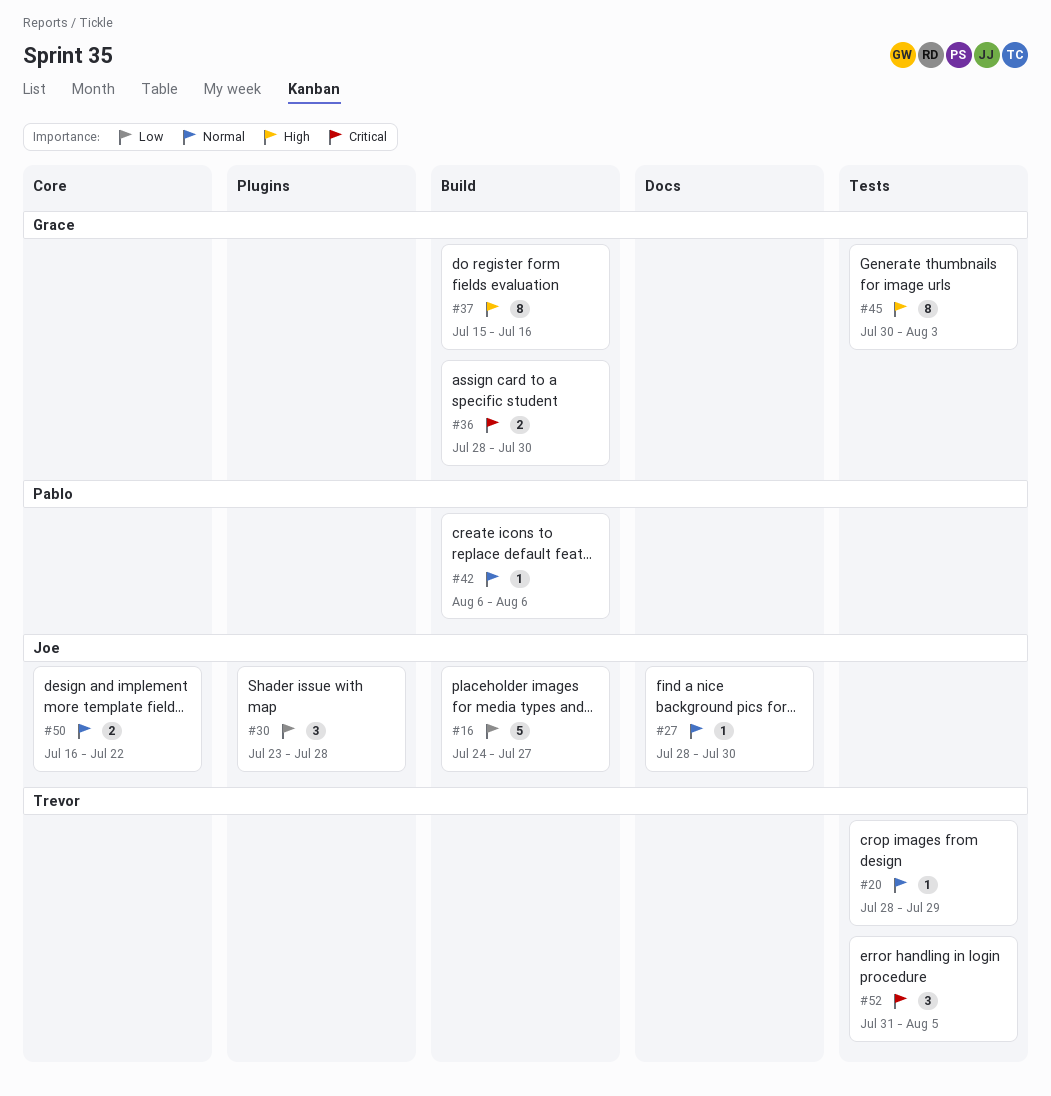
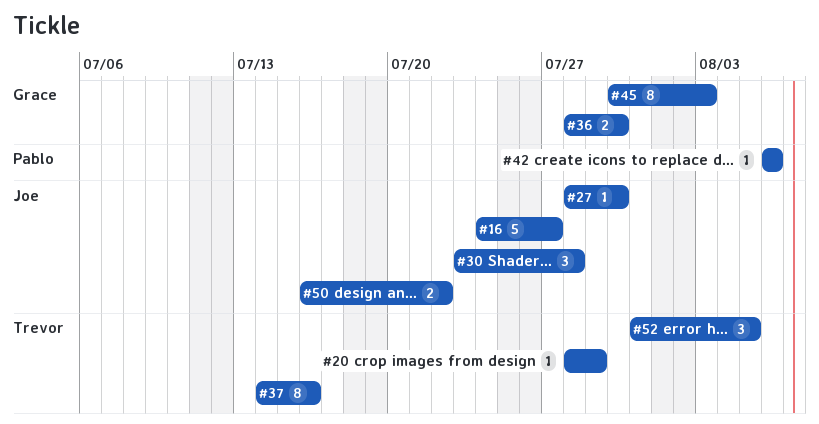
#37, owner: Grace -> Trevor
#37, start: Jul 15 -> Jul 14

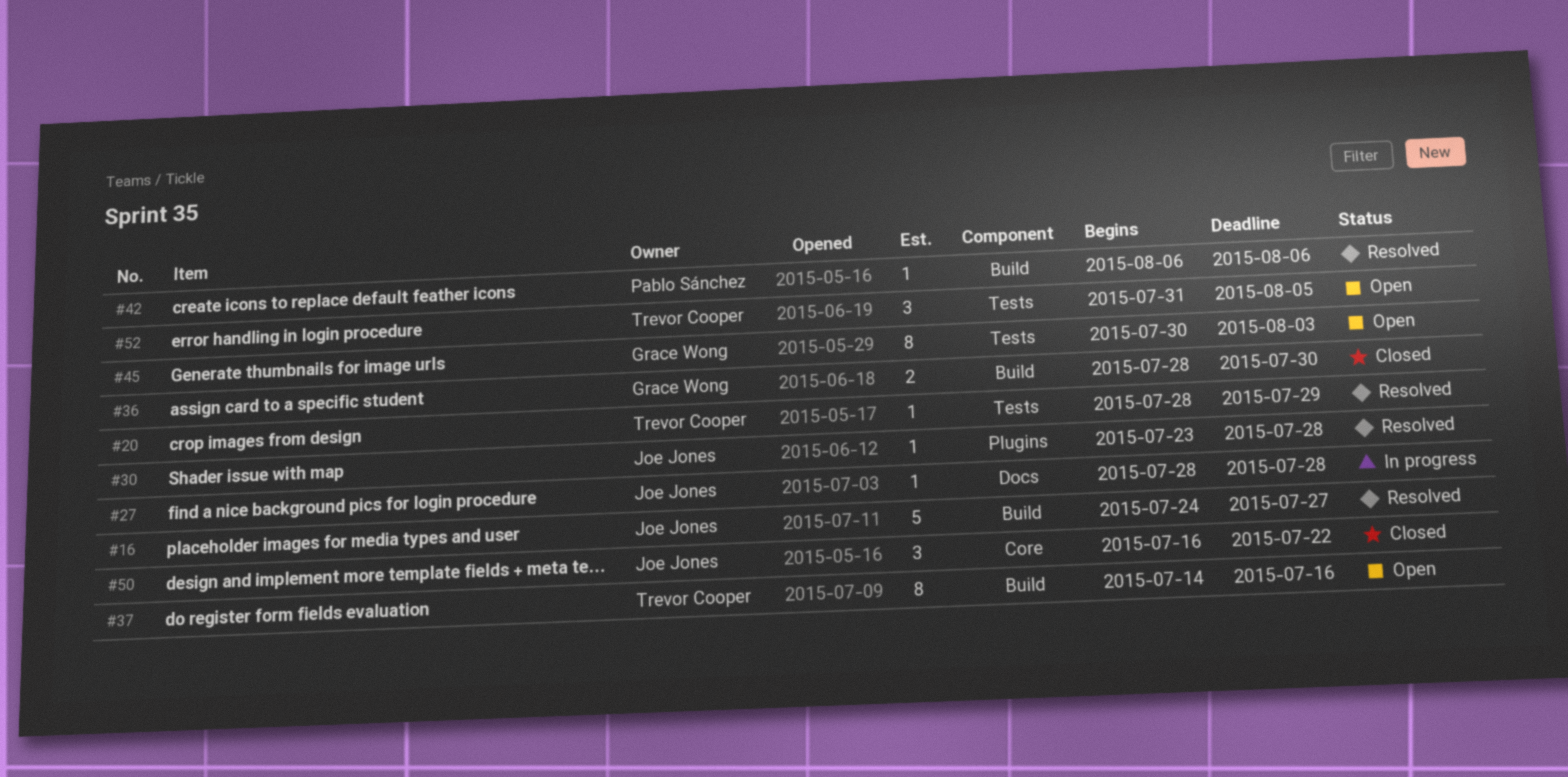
#27, due: Jul 30 -> Jul 28
#30, estimate: 3 -> 1
#50, estimate: 2 -> 3

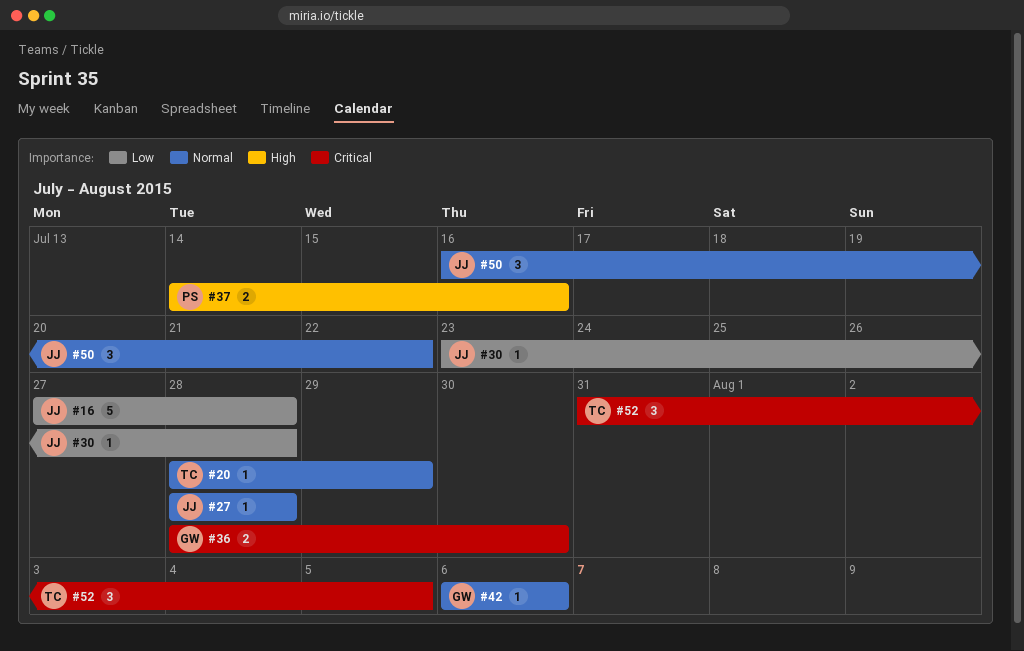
#16, start: Jul 24 -> Jul 27
#16, due: Jul 27 -> Jul 28
#37, owner: Trevor Cooper -> Pablo Sánchez
#37, estimate: 8 -> 2
#42, owner: Pablo Sánchez -> Grace Wong
#45: present -> none

